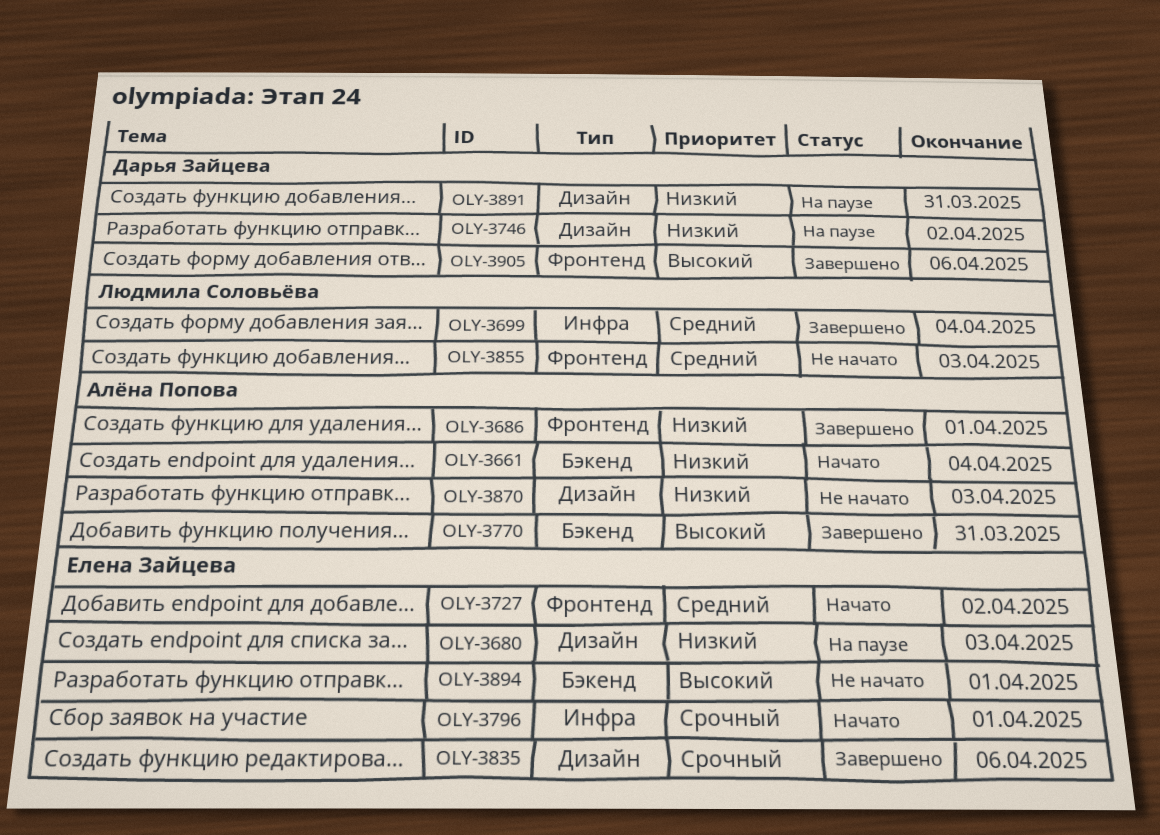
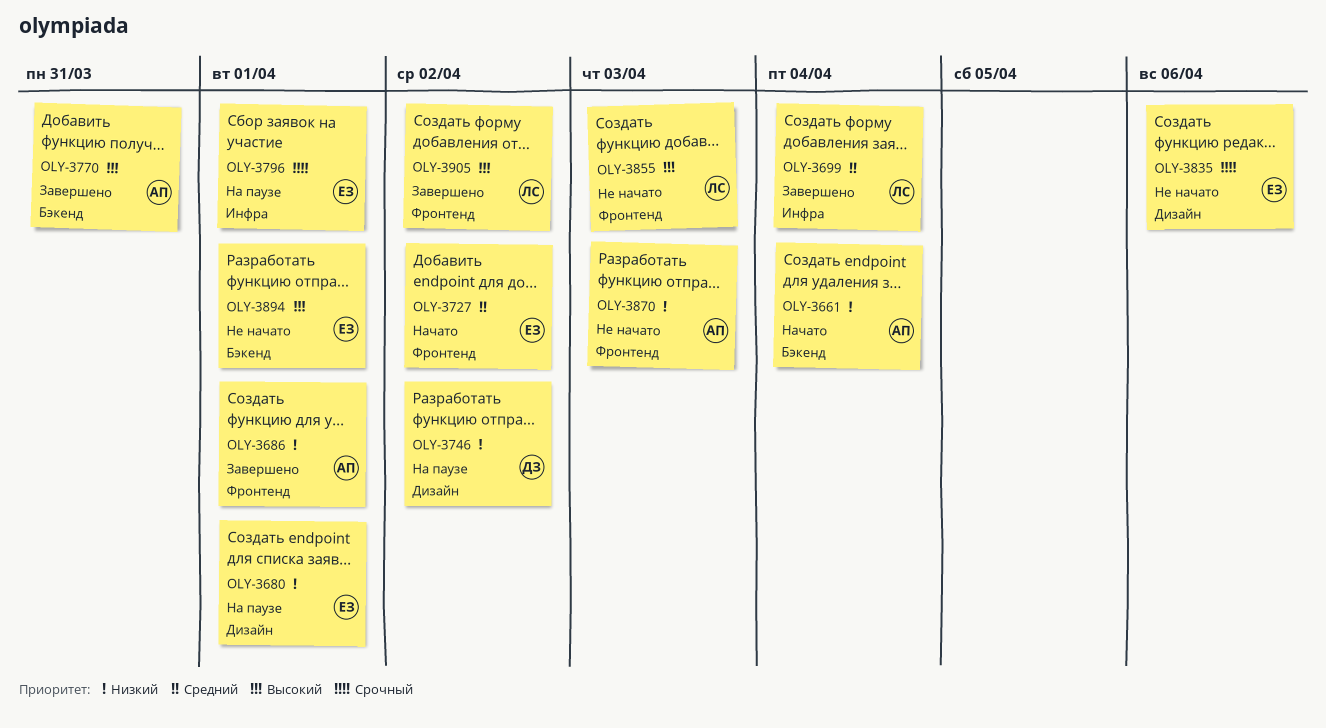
OLY-3680, due: Apr 3 -> Apr 1
OLY-3796, status: Начато -> На паузе
OLY-3835, status: Завершено -> Не начато
OLY-3855, priority: Средний -> Высокий
OLY-3870, label: Дизайн -> Фронтенд
OLY-3891: present -> none
OLY-3905, owner: Дарья Зайцева -> Людмила Соловьёва
OLY-3905, due: Apr 6 -> Apr 2

